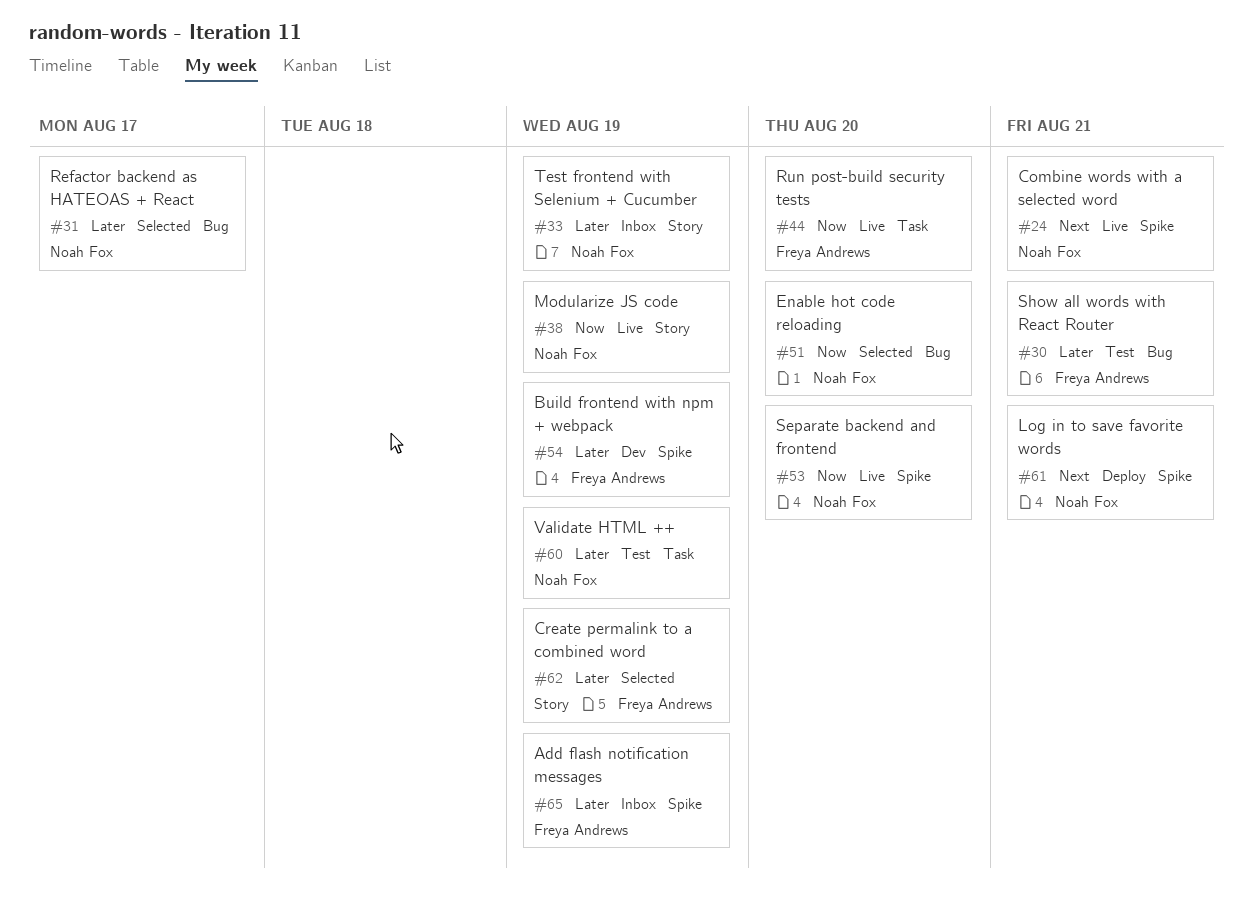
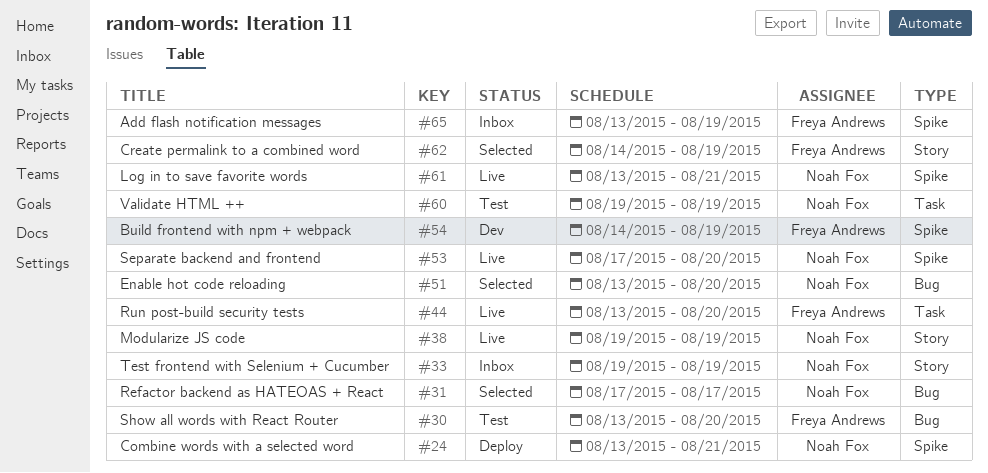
#24, status: Live -> Deploy
#30, due: Aug 21 -> Aug 20
#61, status: Deploy -> Live

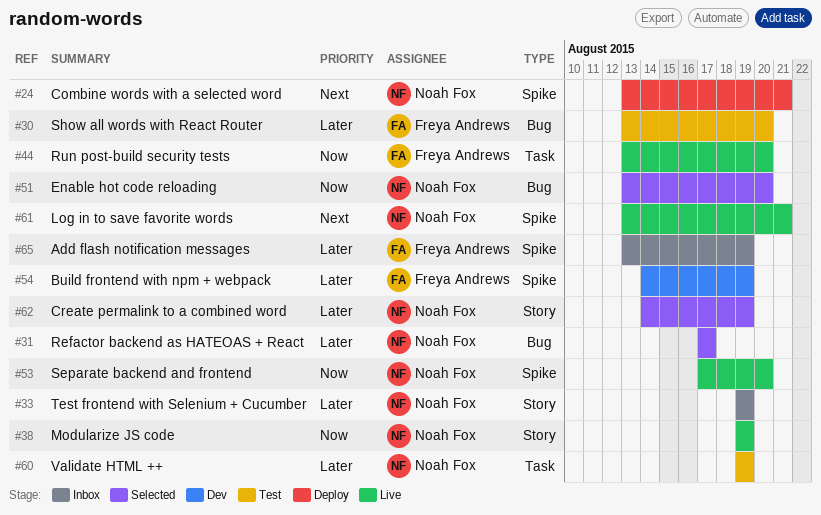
#62, owner: Freya Andrews -> Noah Fox

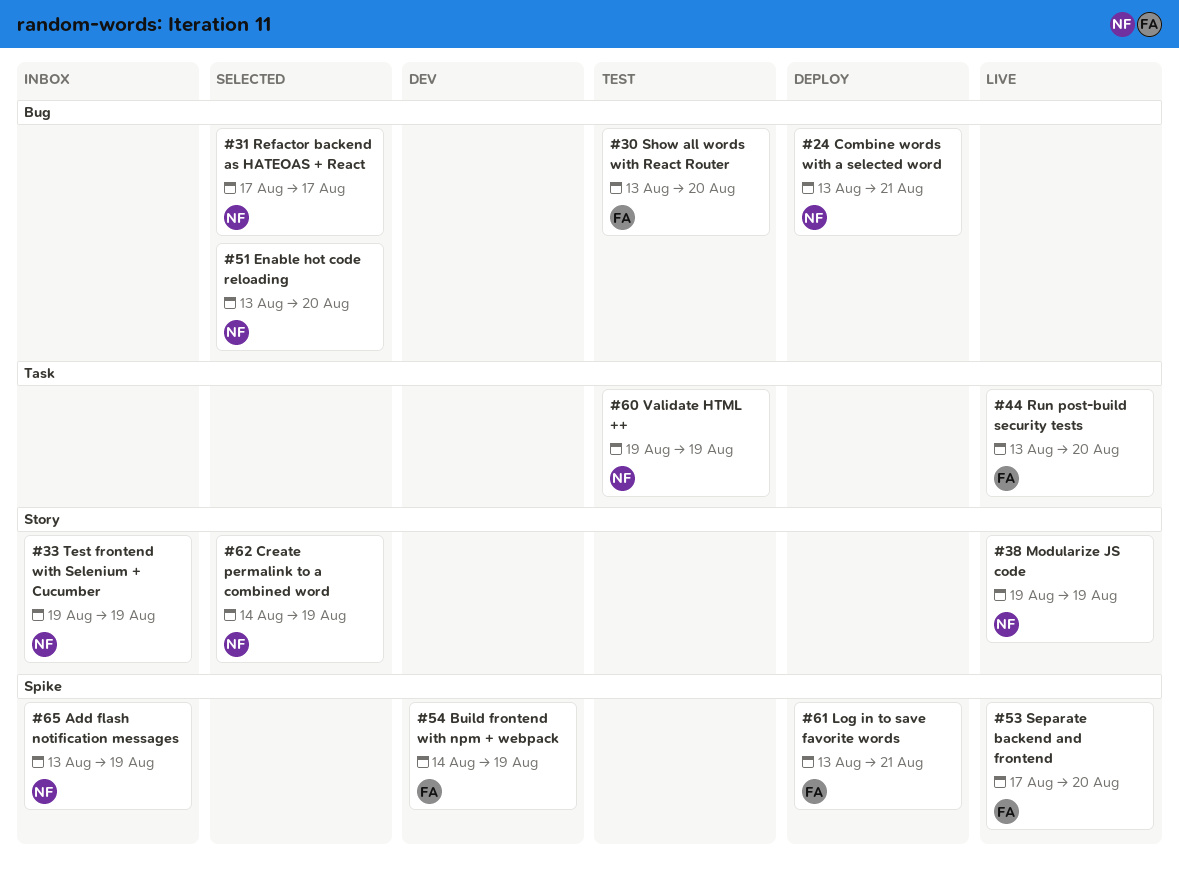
#24, label: Spike -> Bug
#53, owner: Noah Fox -> Freya Andrews
#61, status: Live -> Deploy
#61, owner: Noah Fox -> Freya Andrews
#65, owner: Freya Andrews -> Noah Fox

